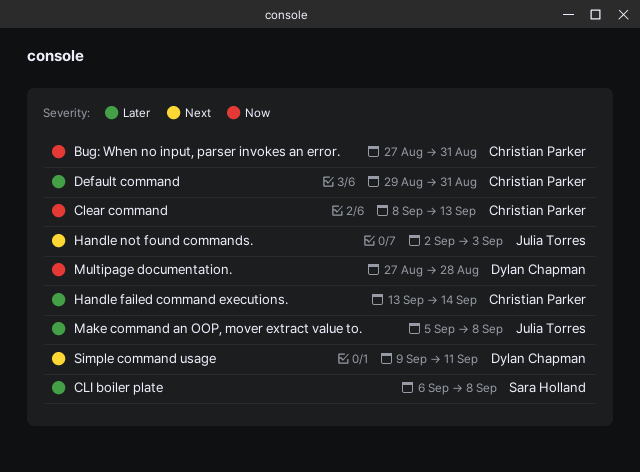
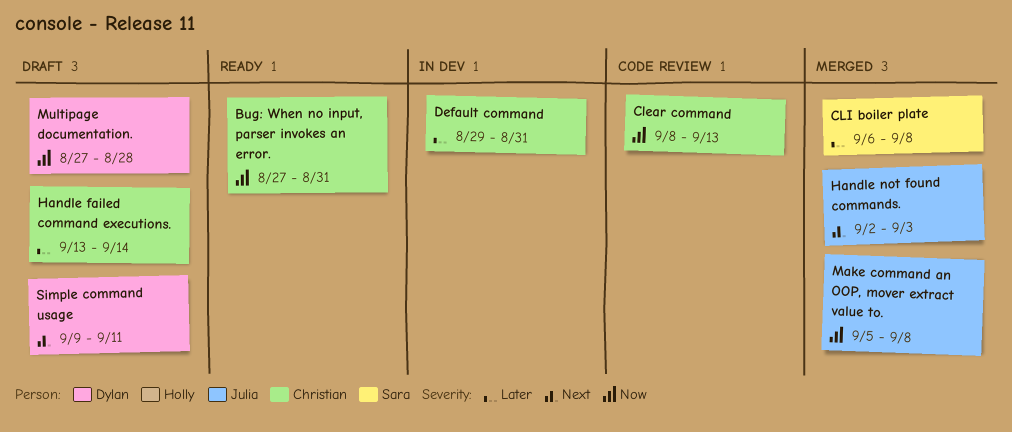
Make command an OOP, mover extract value to., priority: Later -> Now

